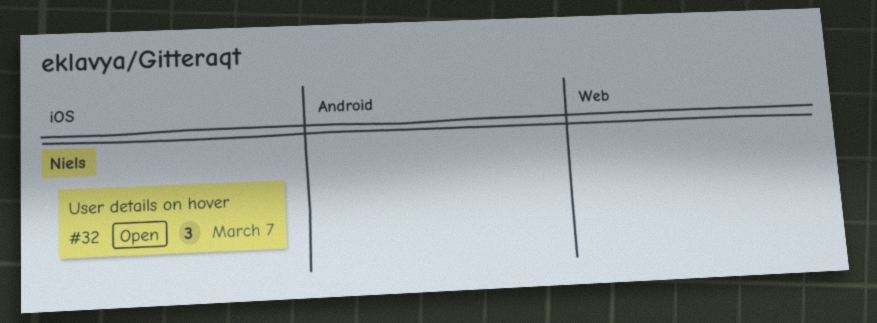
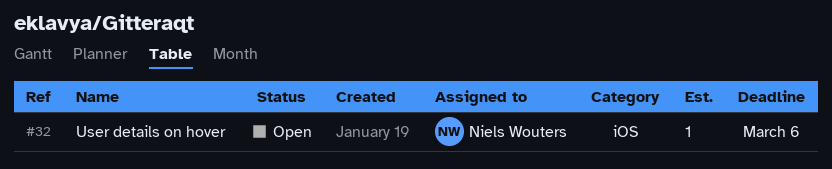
#32, estimate: 3 -> 1
#32, due: Mar 7 -> Mar 6

